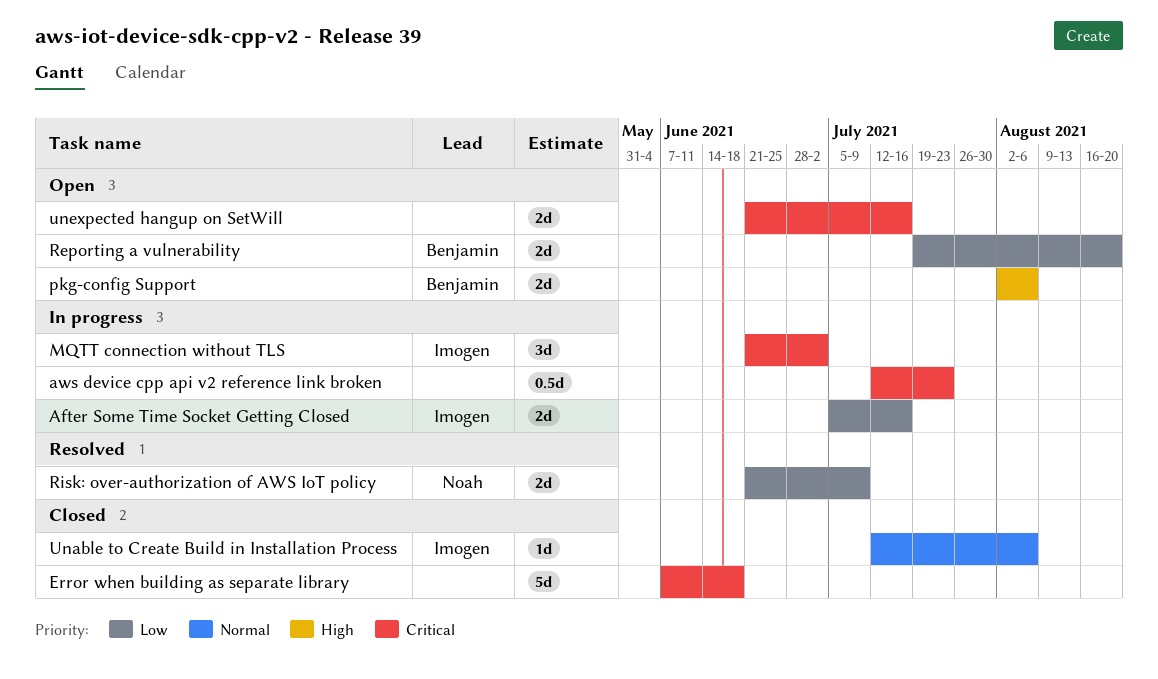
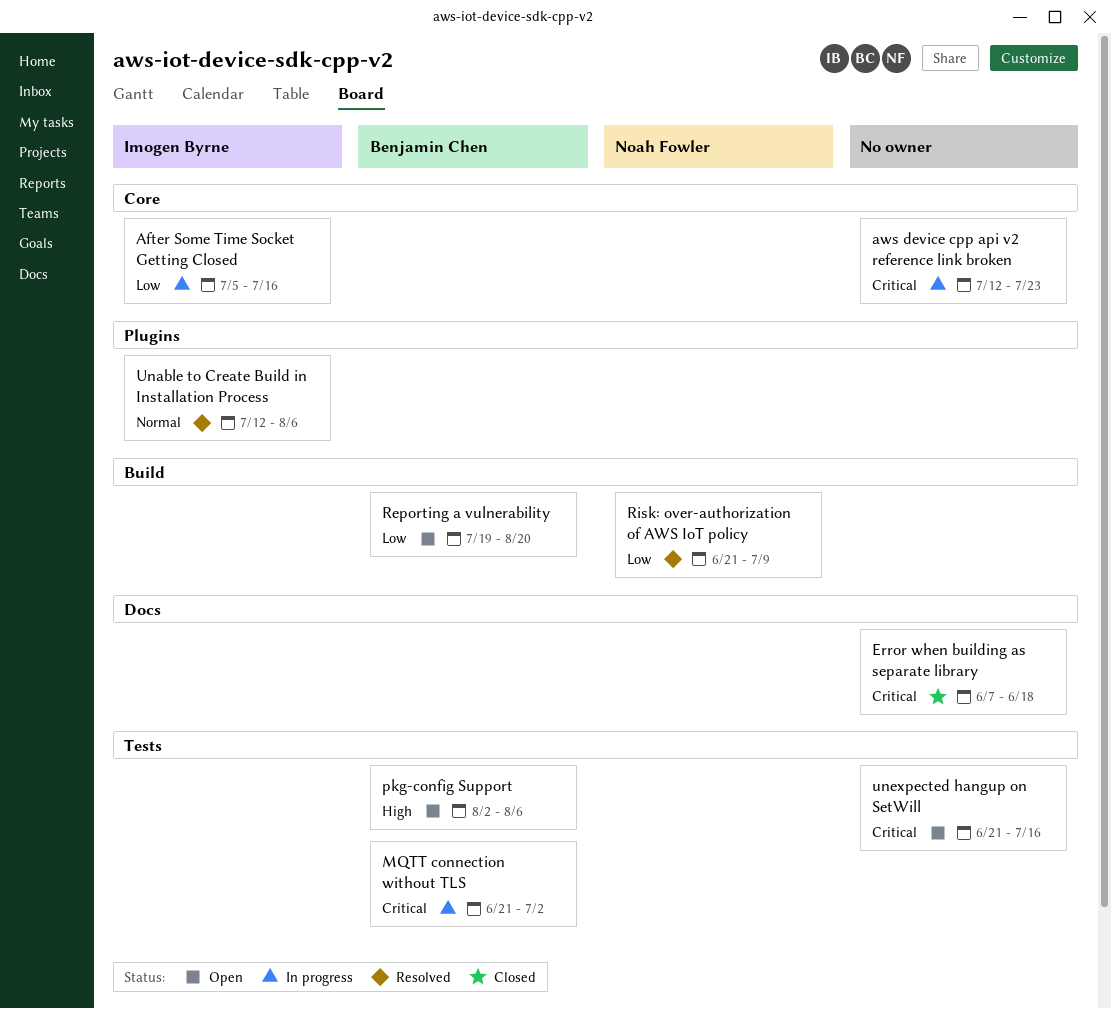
MQTT connection without TLS, owner: Imogen Byrne -> Benjamin Chen
Unable to Create Build in Installation Process, status: Closed -> Resolved

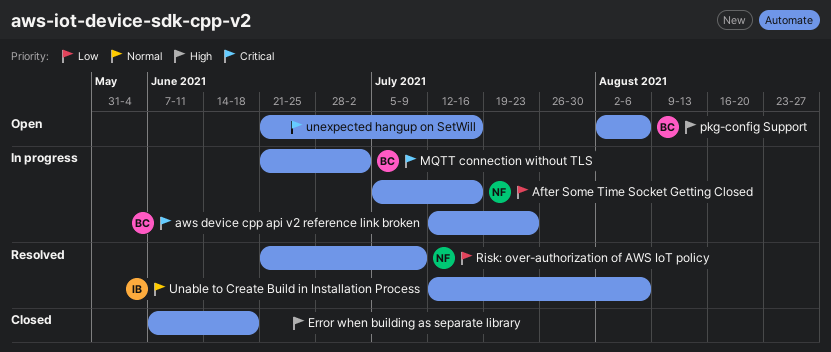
After Some Time Socket Getting Closed, owner: Imogen Byrne -> Noah Fowler
aws device cpp api v2 reference link broken, owner: none -> Benjamin Chen
Error when building as separate library, priority: Critical -> High
Reporting a vulnerability: present -> none

